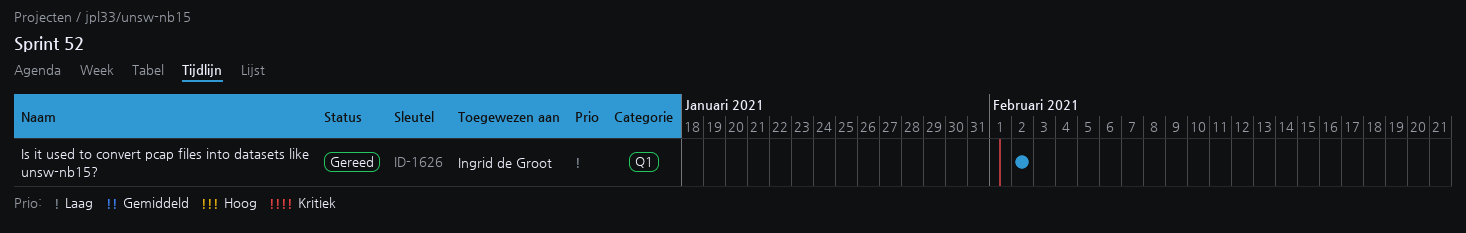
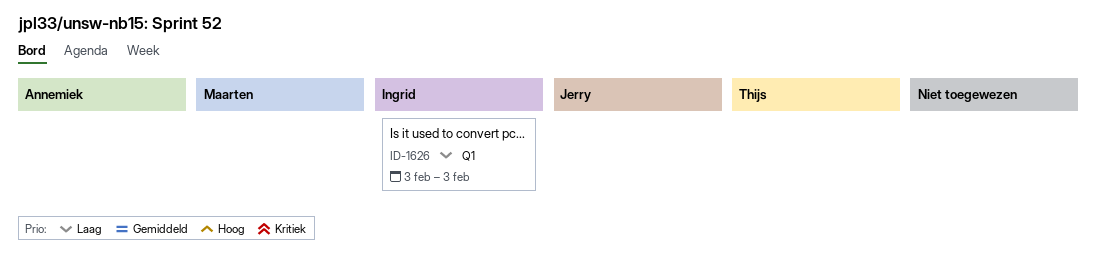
ID-1626, start: Feb 2 -> Feb 3
ID-1626, due: Feb 2 -> Feb 3

